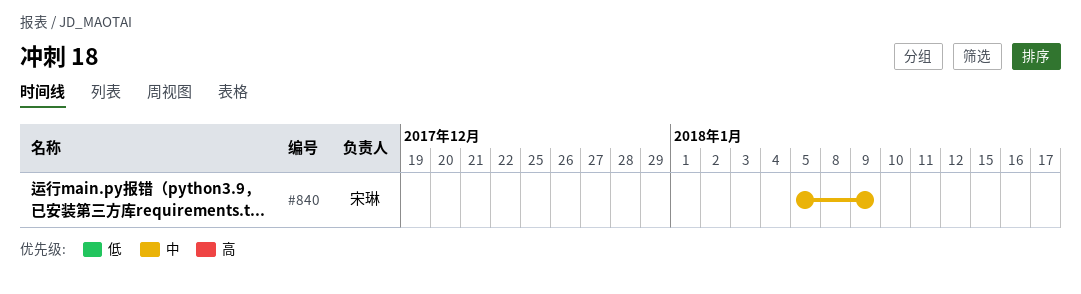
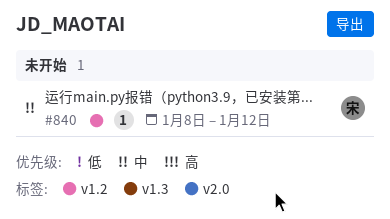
#840, start: Jan 5 -> Jan 8
#840, due: Jan 9 -> Jan 12

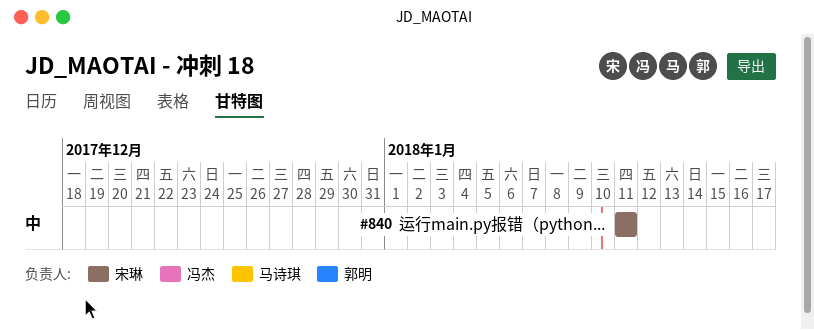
#840, start: Jan 8 -> Jan 11
#840, due: Jan 12 -> Jan 11

